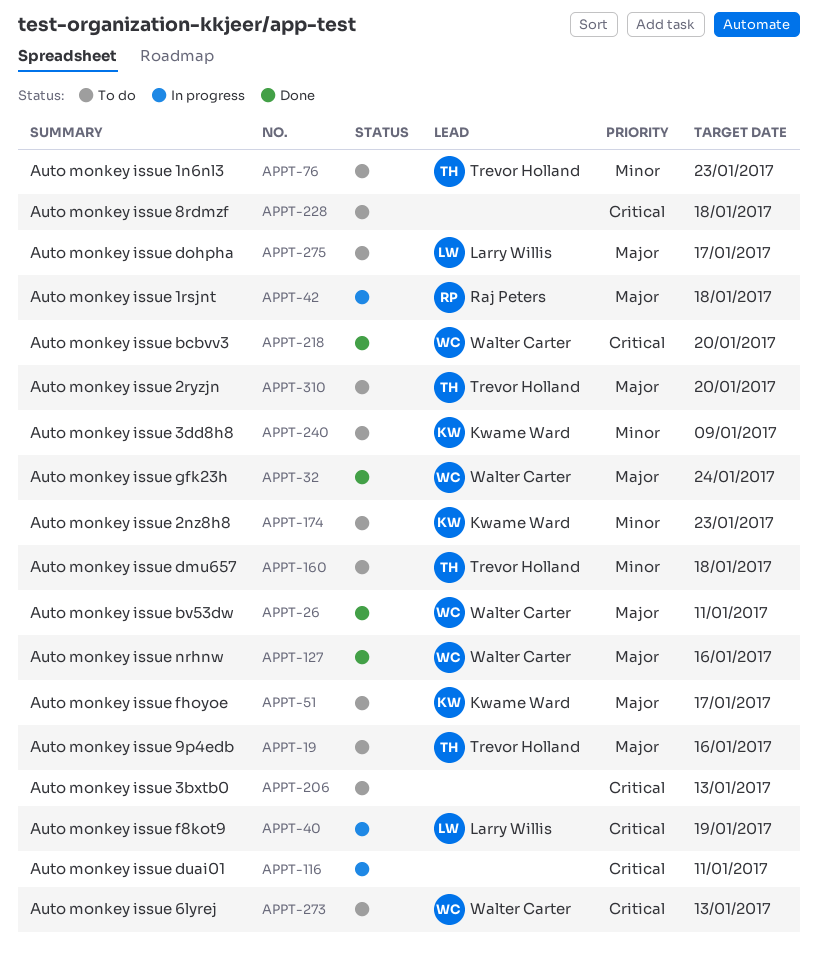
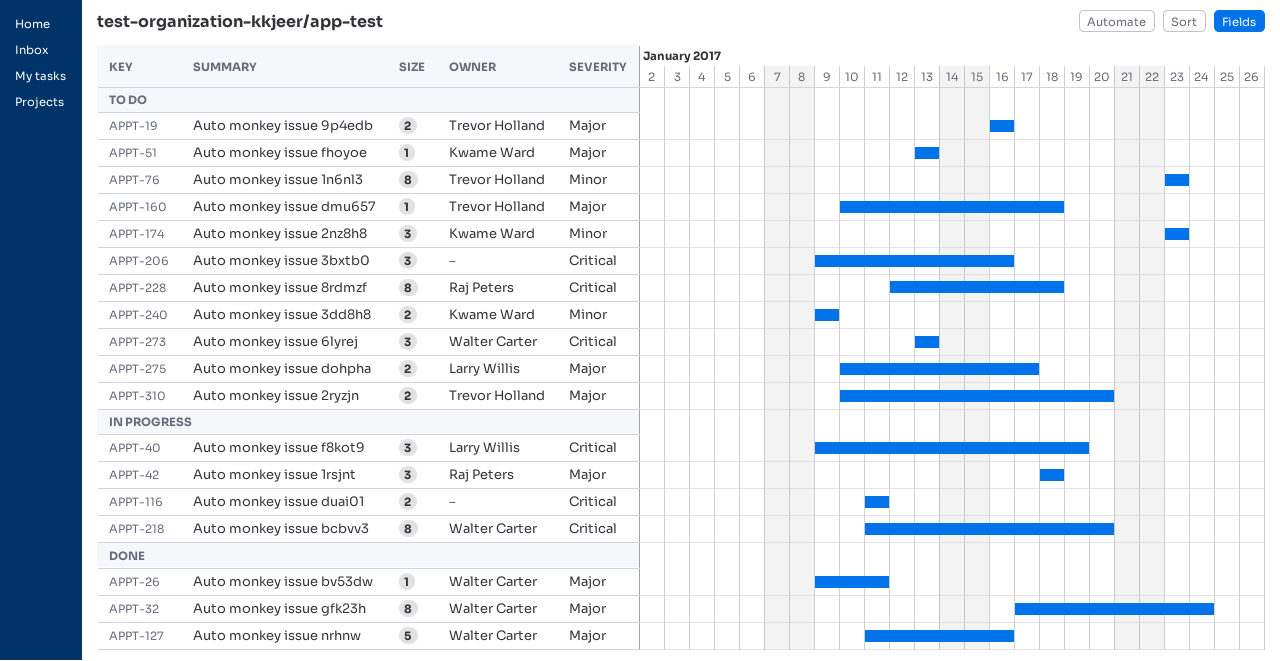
APPT-51, due: Jan 17 -> Jan 13
APPT-160, priority: Minor -> Major
APPT-206, due: Jan 13 -> Jan 16
APPT-218, status: Done -> In progress
APPT-228, owner: none -> Raj Peters

